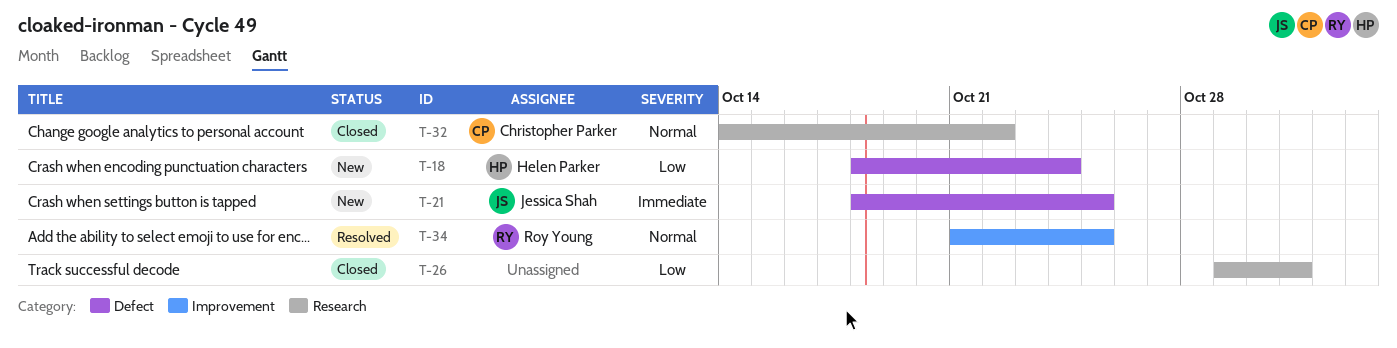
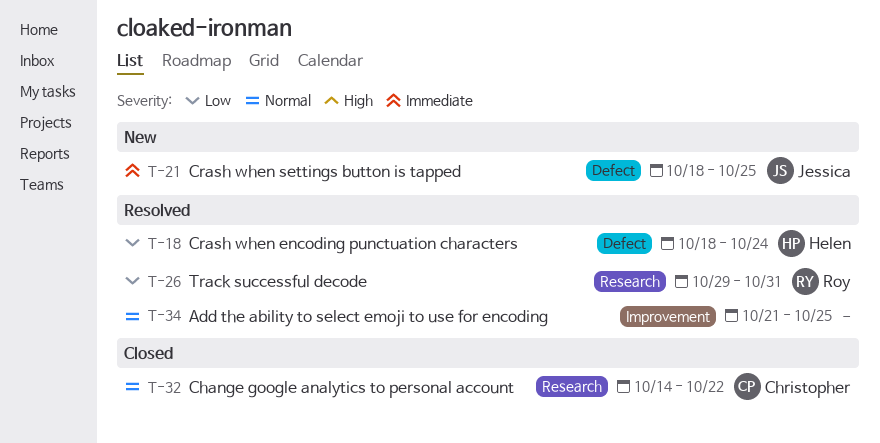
T-18, status: New -> Resolved
T-26, status: Closed -> Resolved
T-26, owner: none -> Roy Young
T-34, owner: Roy Young -> none

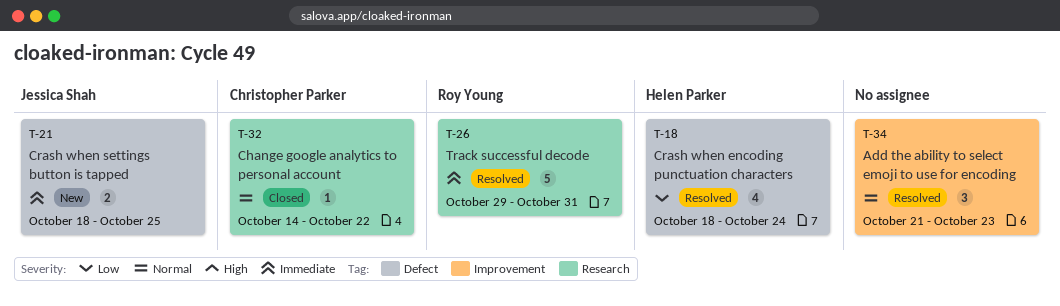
T-26, priority: Low -> Immediate
T-34, due: Oct 25 -> Oct 23

